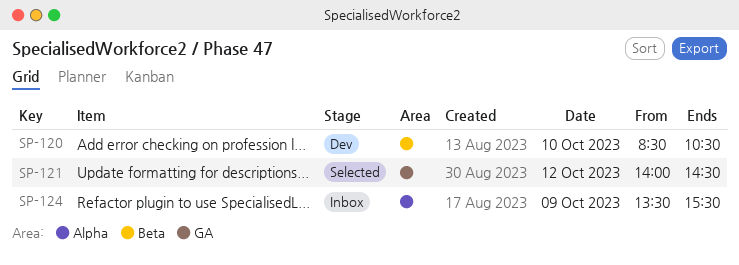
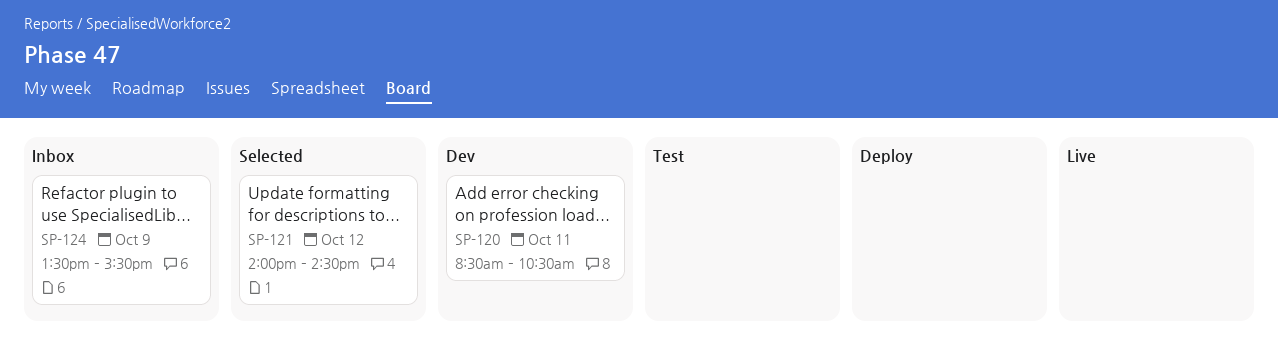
SP-120, day: Oct 10 -> Oct 11

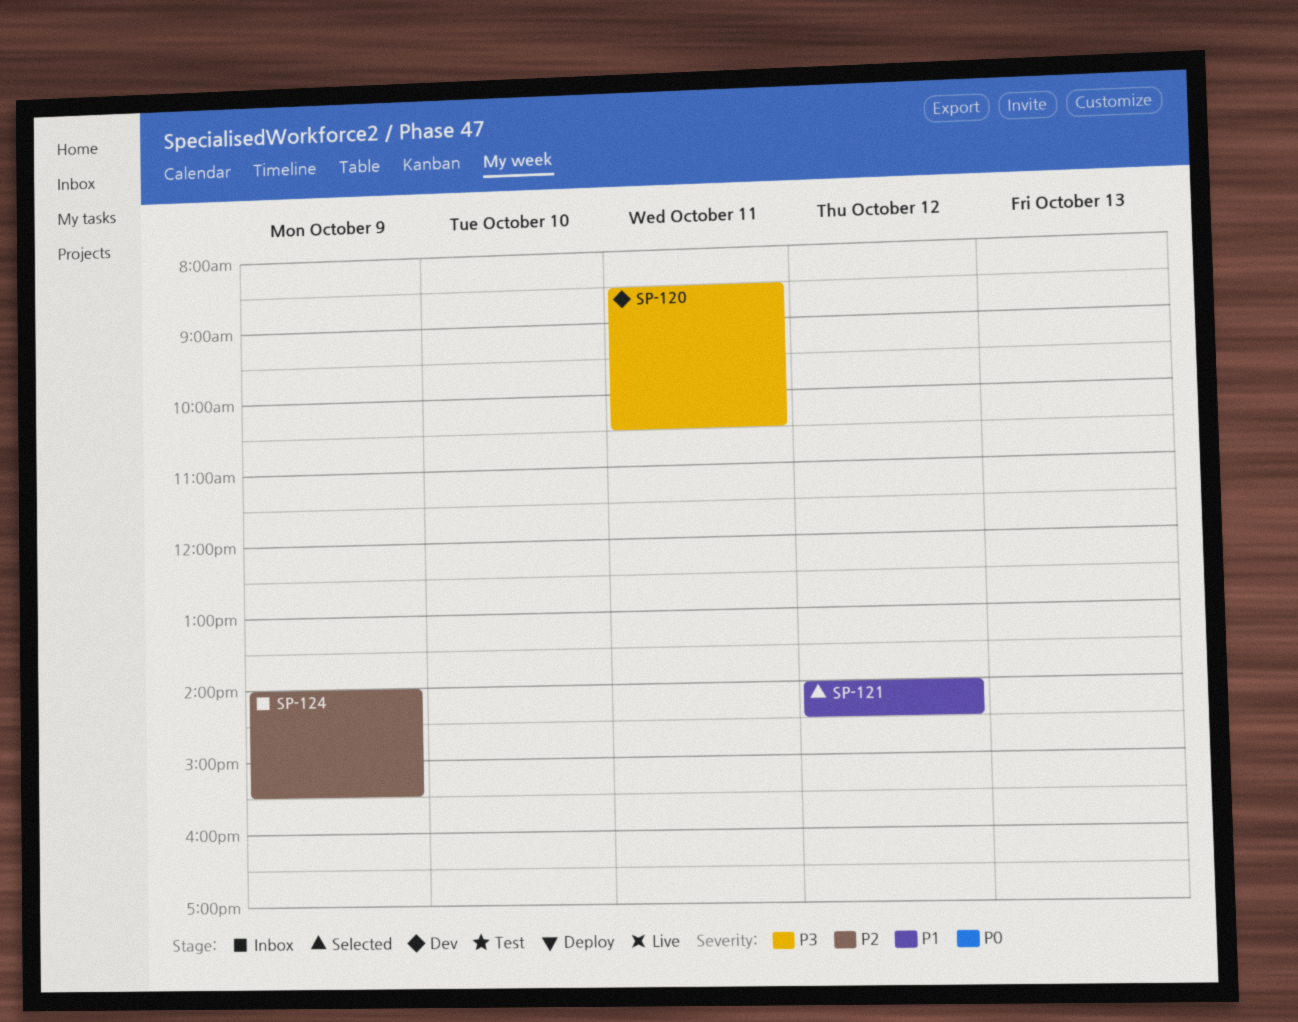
SP-124, begins: 13:30 -> 14:00

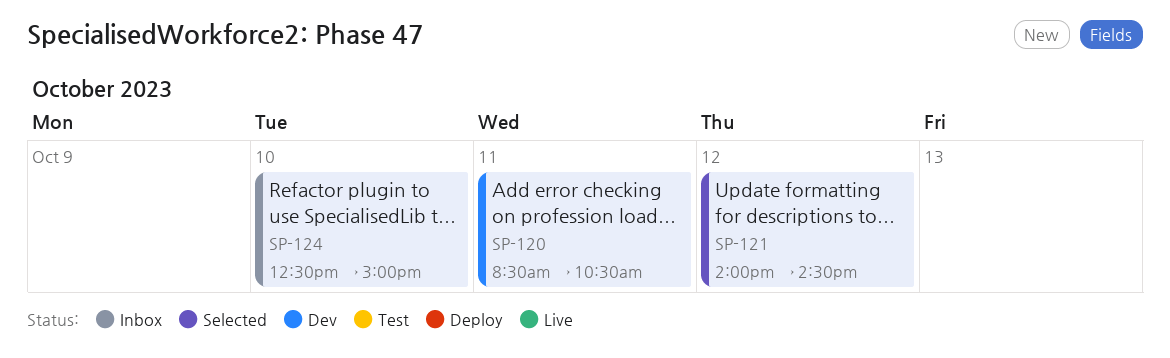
SP-124, day: Oct 9 -> Oct 10
SP-124, begins: 14:00 -> 12:30
SP-124, ends: 15:30 -> 15:00

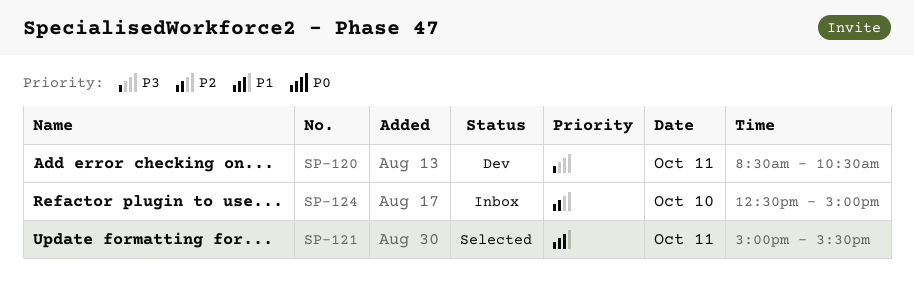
SP-121, day: Oct 12 -> Oct 11
SP-121, begins: 14:00 -> 15:00
SP-121, ends: 14:30 -> 15:30

